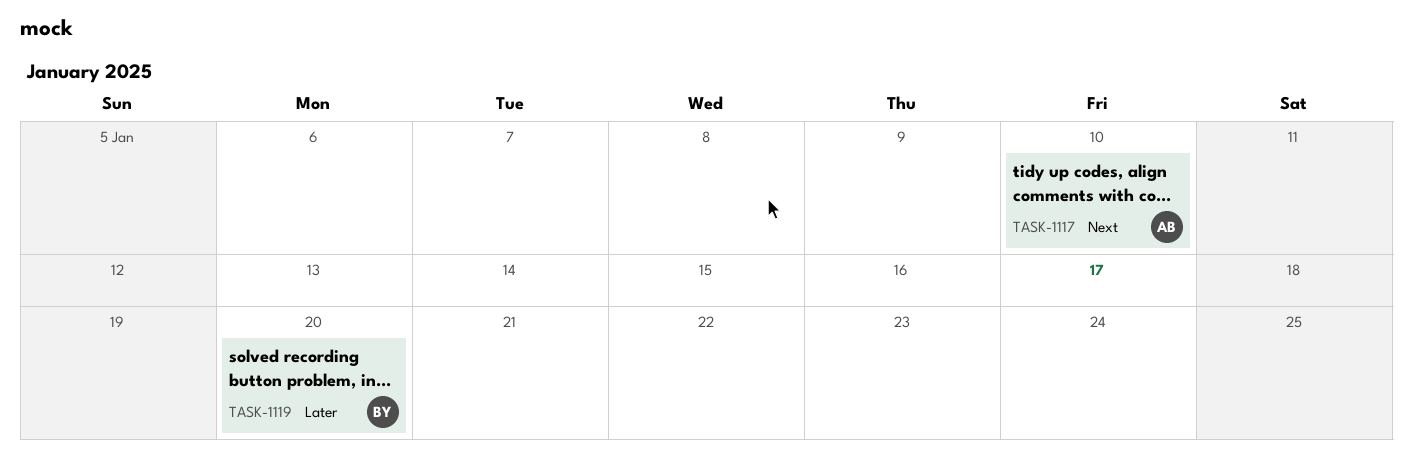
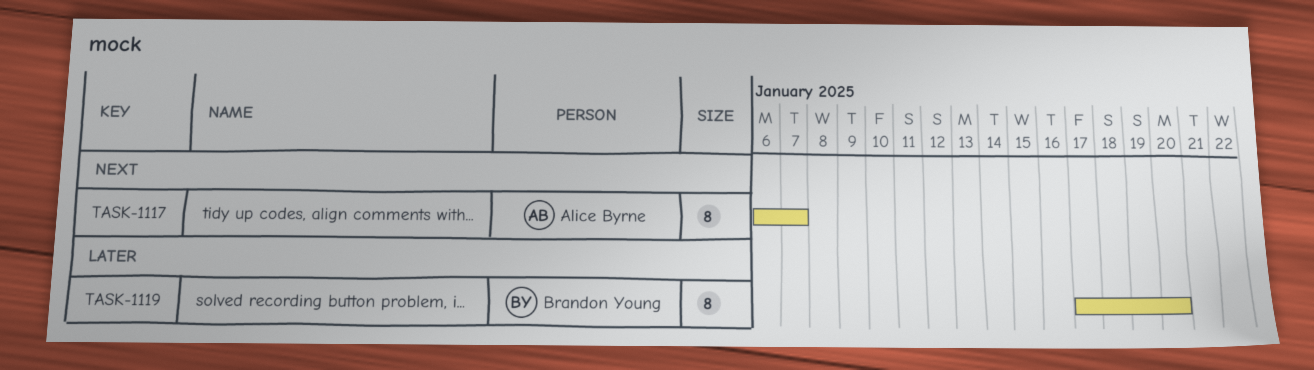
TASK-1117, due: Jan 10 -> Jan 7

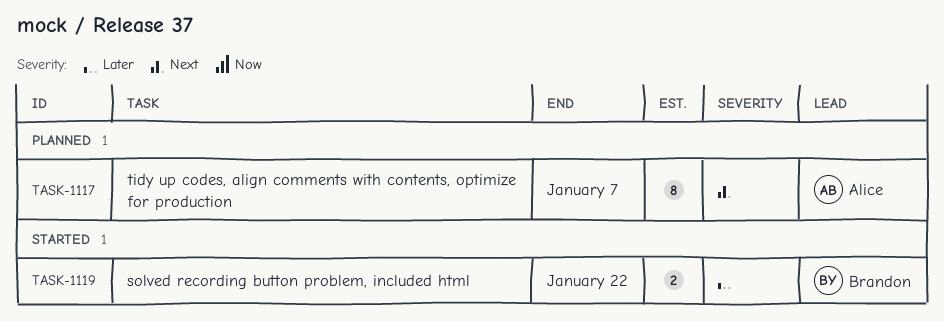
TASK-1119, estimate: 8 -> 2
TASK-1119, due: Jan 20 -> Jan 22

